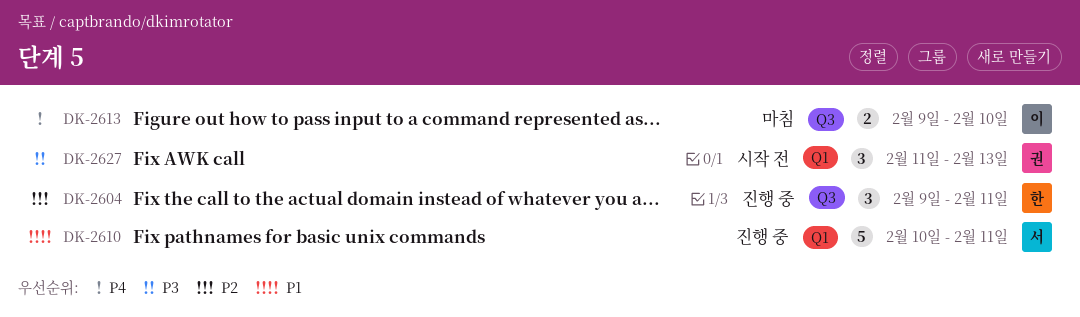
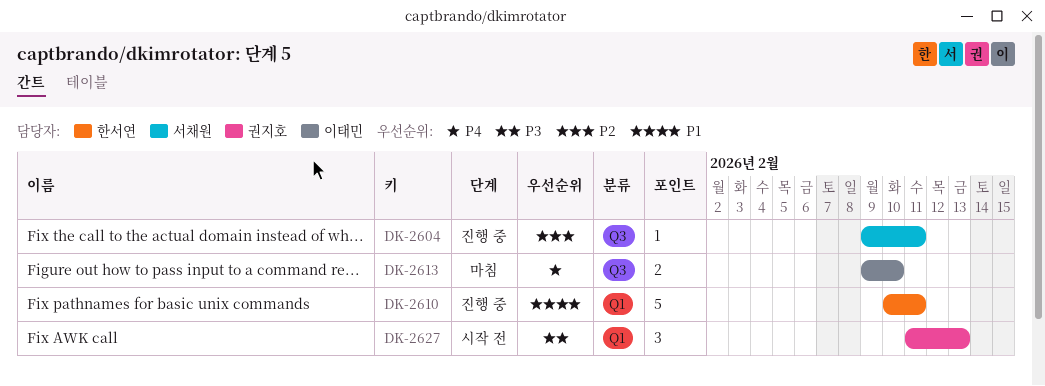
DK-2604, owner: 한서연 -> 서채원
DK-2604, estimate: 3 -> 1
DK-2610, owner: 서채원 -> 한서연

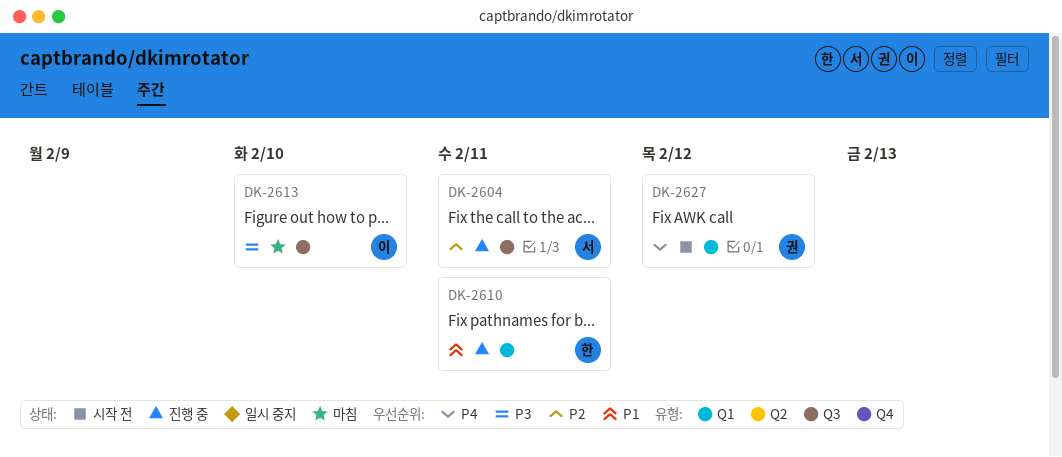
DK-2613, priority: P4 -> P3
DK-2627, priority: P3 -> P4
DK-2627, due: Feb 13 -> Feb 12

